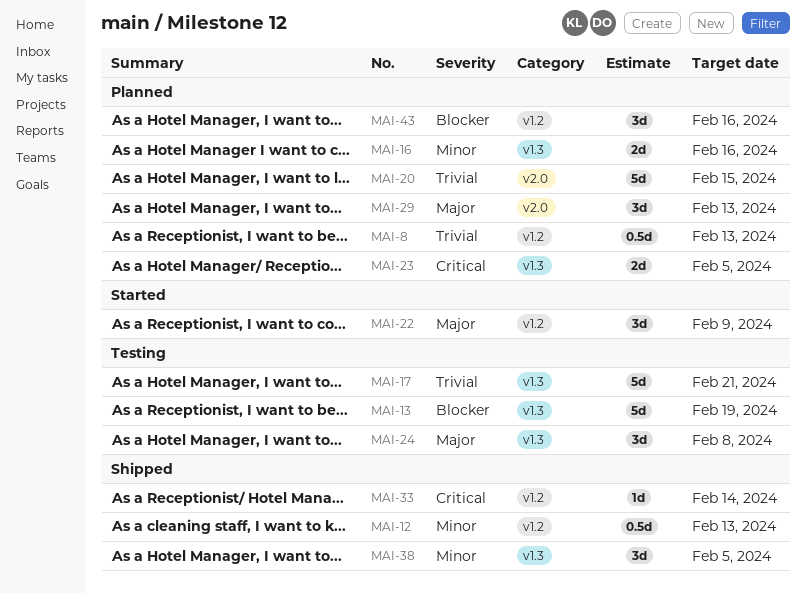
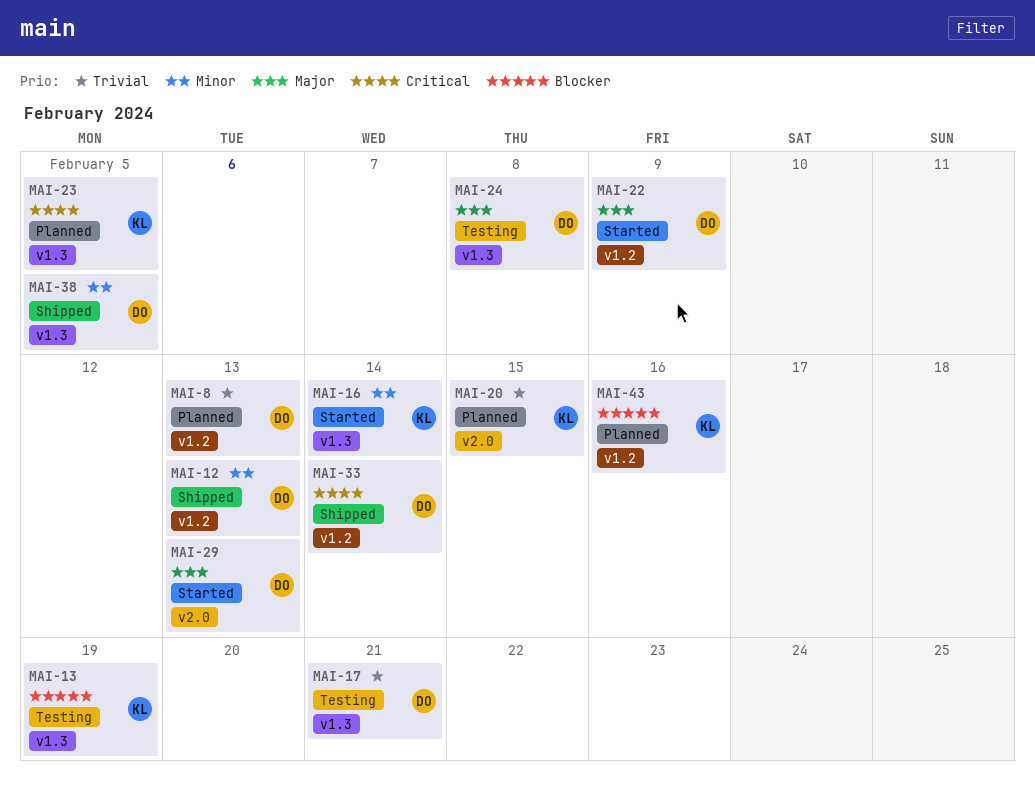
MAI-16, status: Planned -> Started
MAI-16, due: Feb 16 -> Feb 14
MAI-29, status: Planned -> Started

